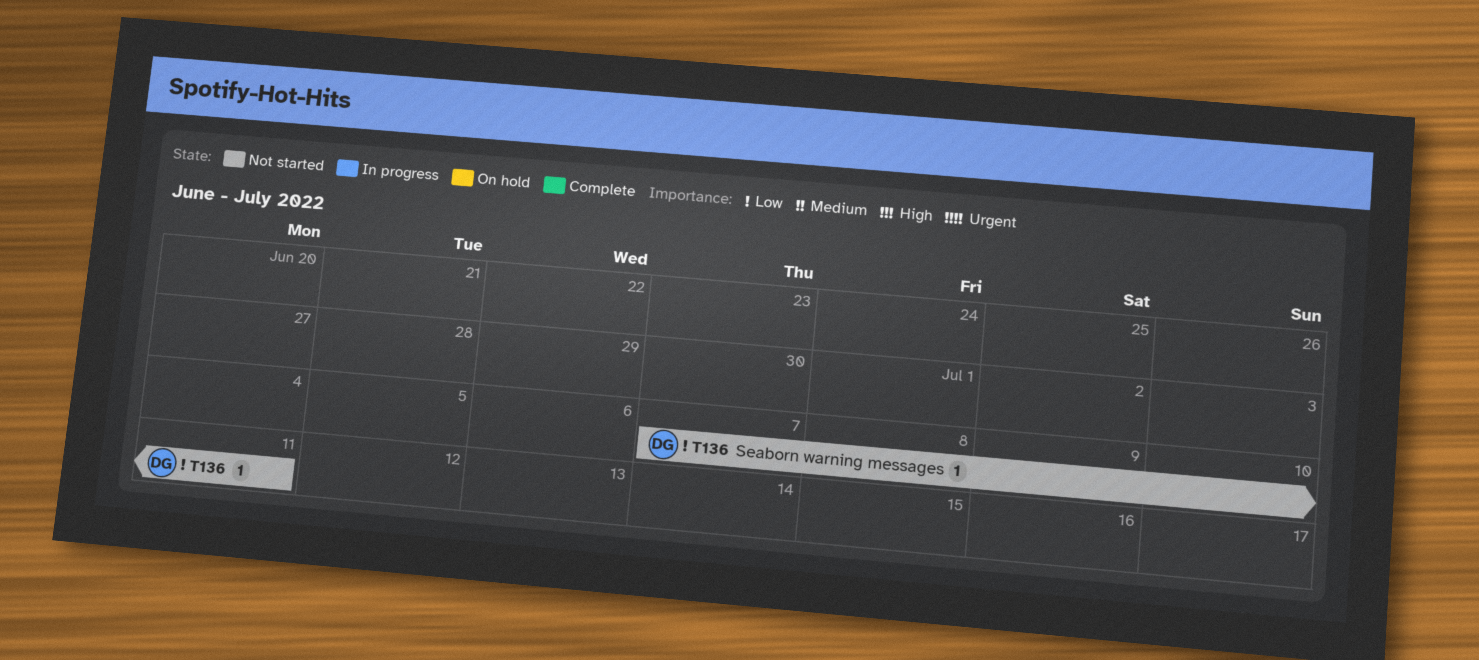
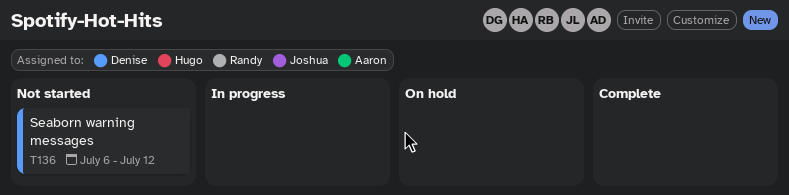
T136, start: Jul 7 -> Jul 6
T136, due: Jul 11 -> Jul 12

